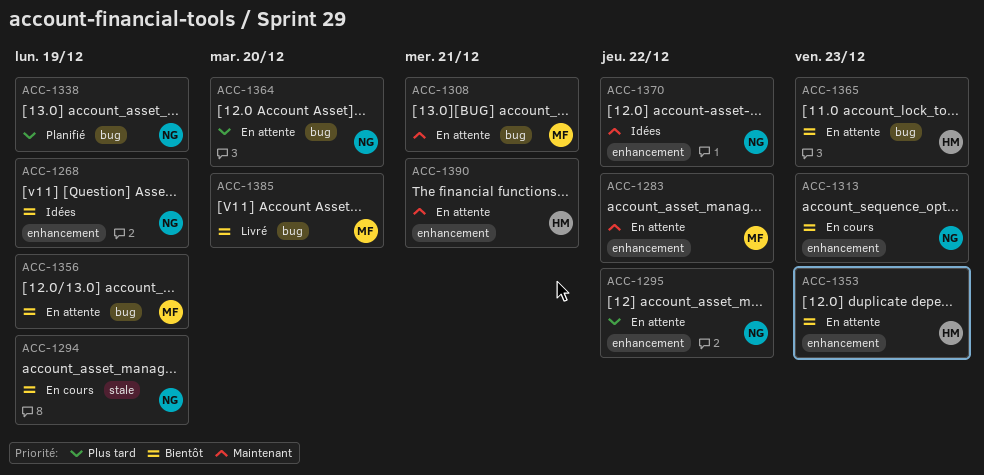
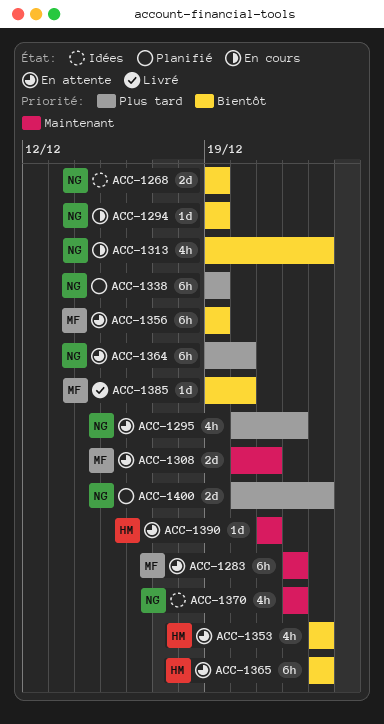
ACC-1400: none -> present

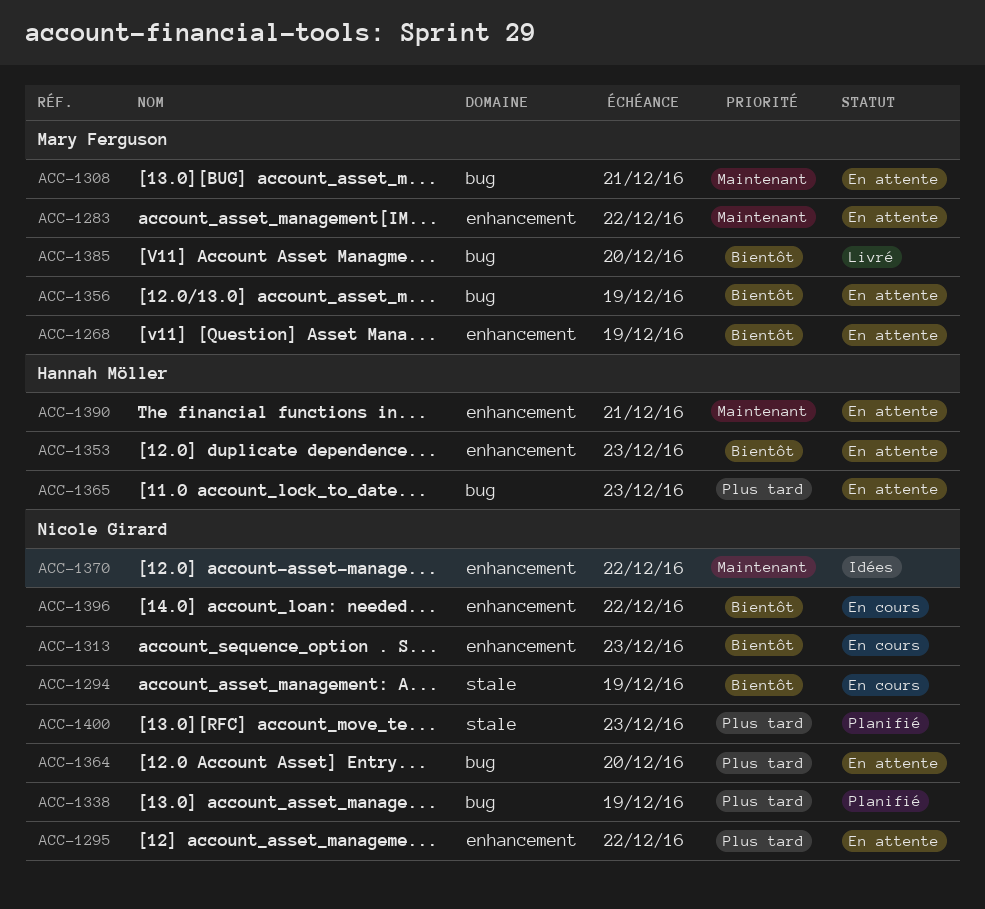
ACC-1268, status: Idées -> En attente
ACC-1268, owner: Nicole Girard -> Mary Ferguson
ACC-1365, priority: Bientôt -> Plus tard
ACC-1396: none -> present

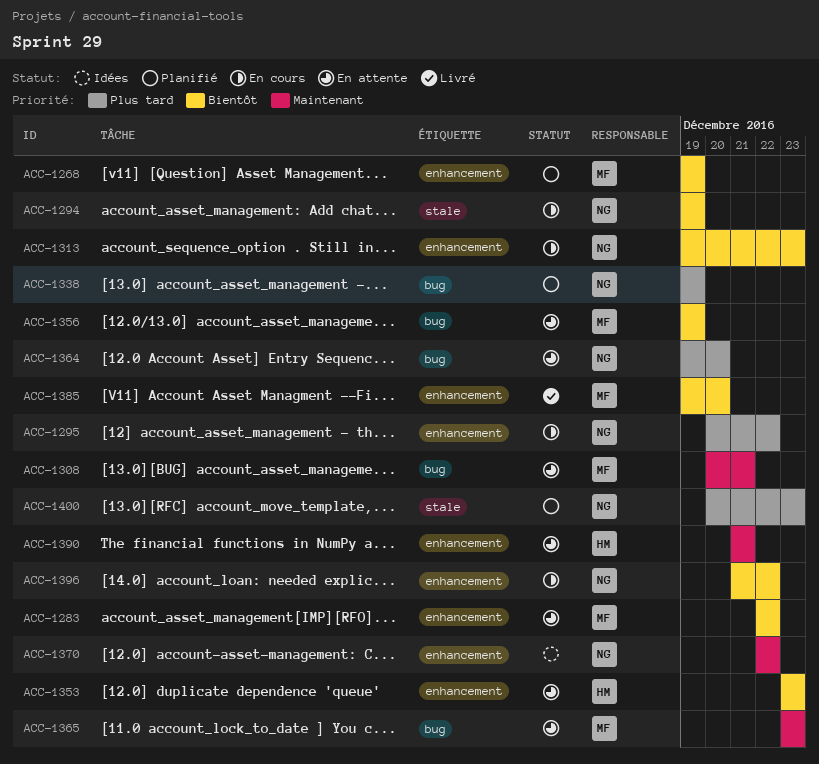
ACC-1268, status: En attente -> Planifié
ACC-1283, priority: Maintenant -> Bientôt
ACC-1295, status: En attente -> En cours
ACC-1365, owner: Hannah Möller -> Mary Ferguson
ACC-1365, priority: Plus tard -> Maintenant
ACC-1385, label: bug -> enhancement

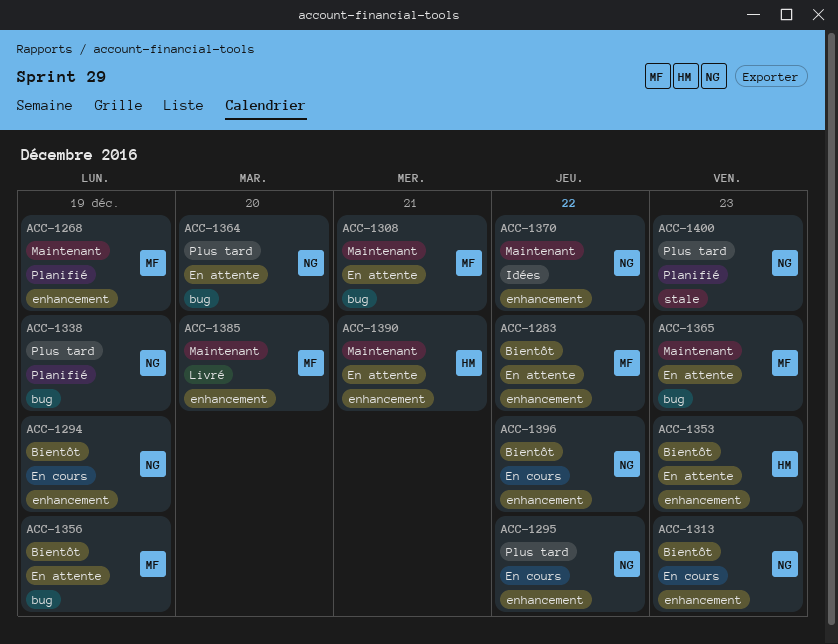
ACC-1268, priority: Bientôt -> Maintenant
ACC-1294, label: stale -> enhancement
ACC-1385, priority: Bientôt -> Maintenant

